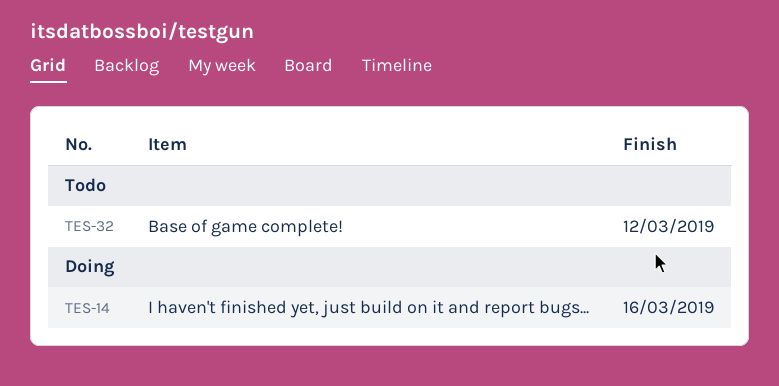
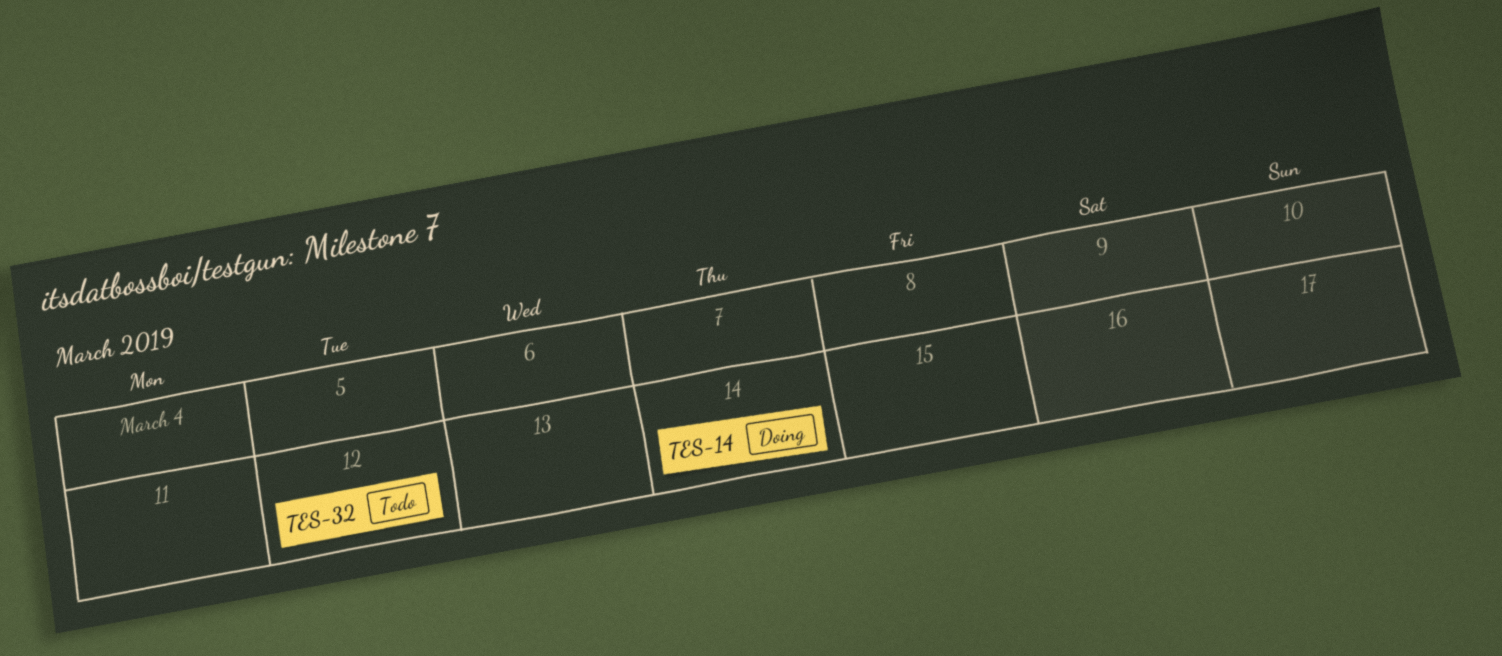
TES-14, due: Mar 16 -> Mar 14

